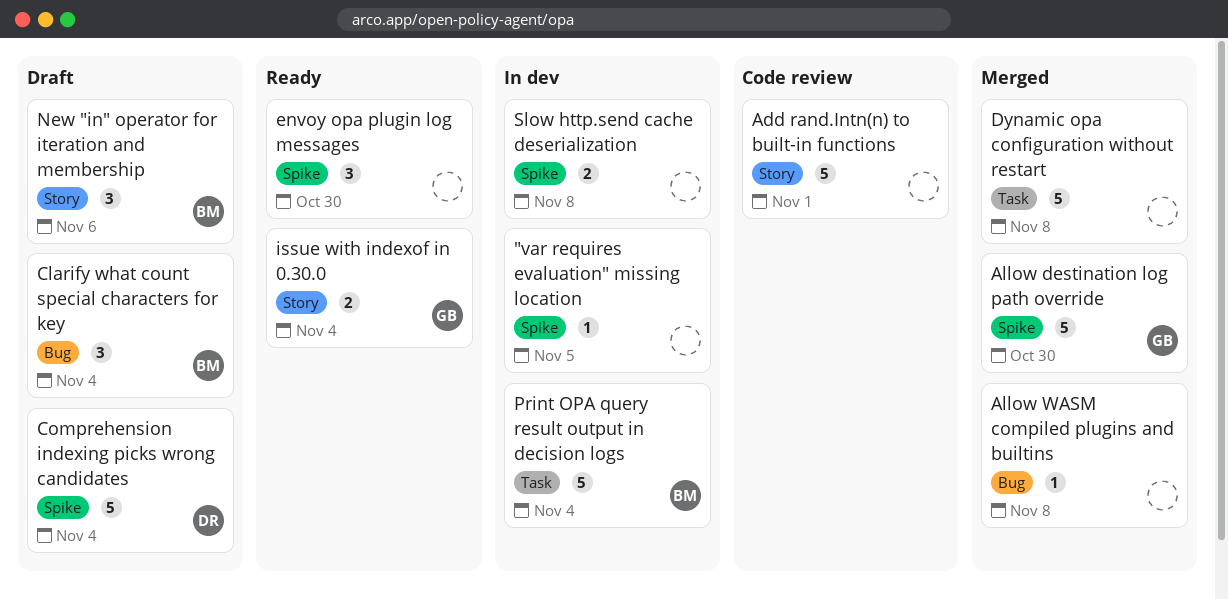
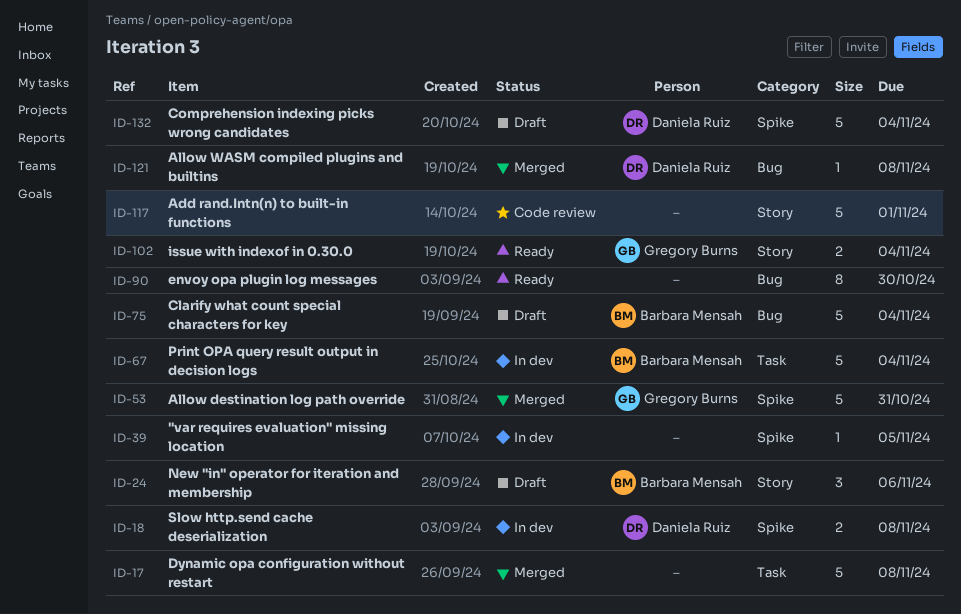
Allow destination log path override, due: Oct 30 -> Oct 31
Allow WASM compiled plugins and builtins, owner: none -> Daniela Ruiz
Clarify what count special characters for key, estimate: 3 -> 5
envoy opa plugin log messages, label: Spike -> Bug
envoy opa plugin log messages, estimate: 3 -> 8
Slow http.send cache deserialization, owner: none -> Daniela Ruiz

